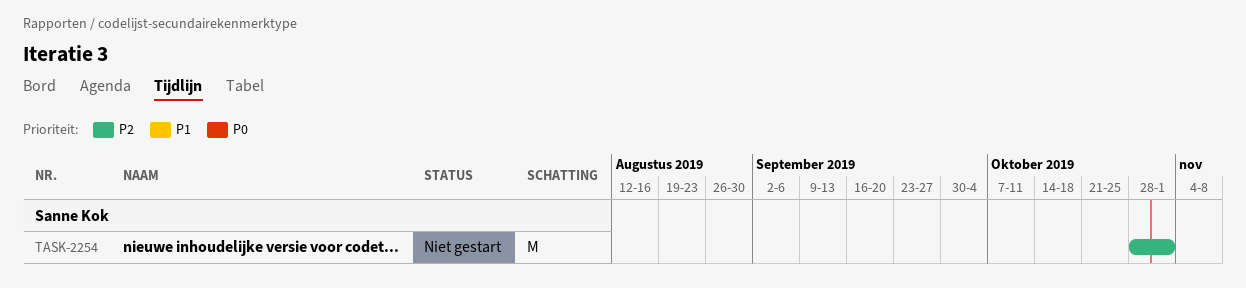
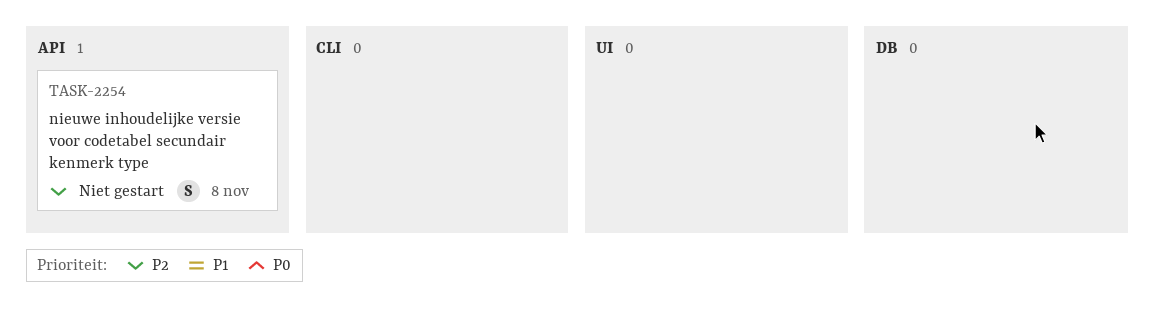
TASK-2254, estimate: M -> S
TASK-2254, due: Nov 1 -> Nov 8

